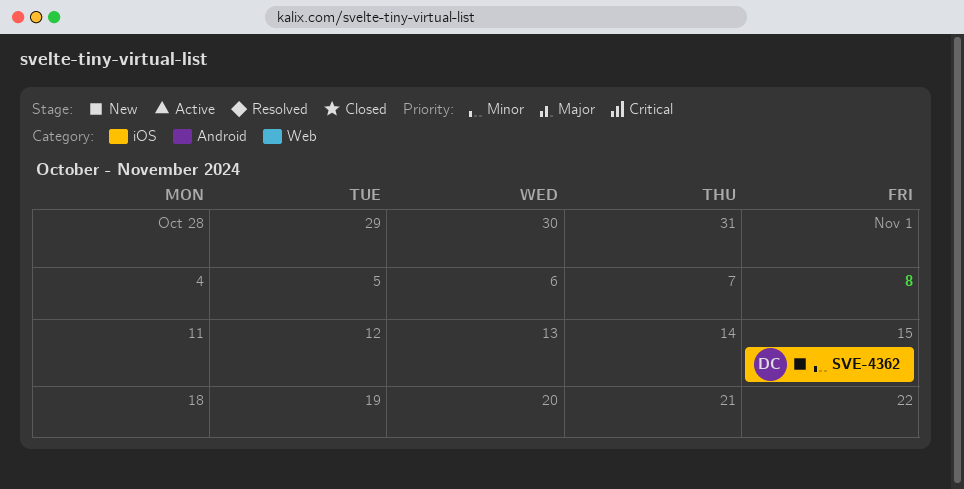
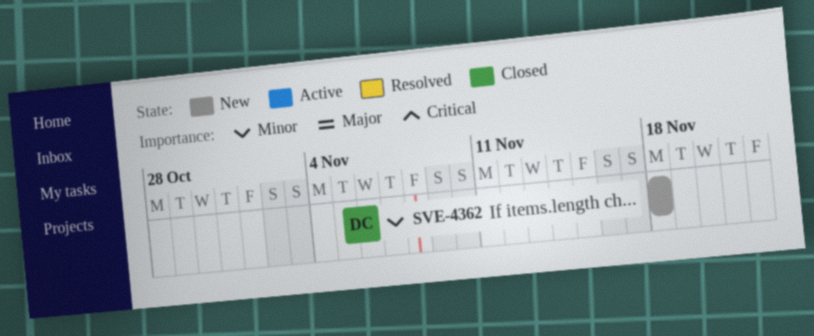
SVE-4362, start: Nov 15 -> Nov 18
SVE-4362, due: Nov 15 -> Nov 18

